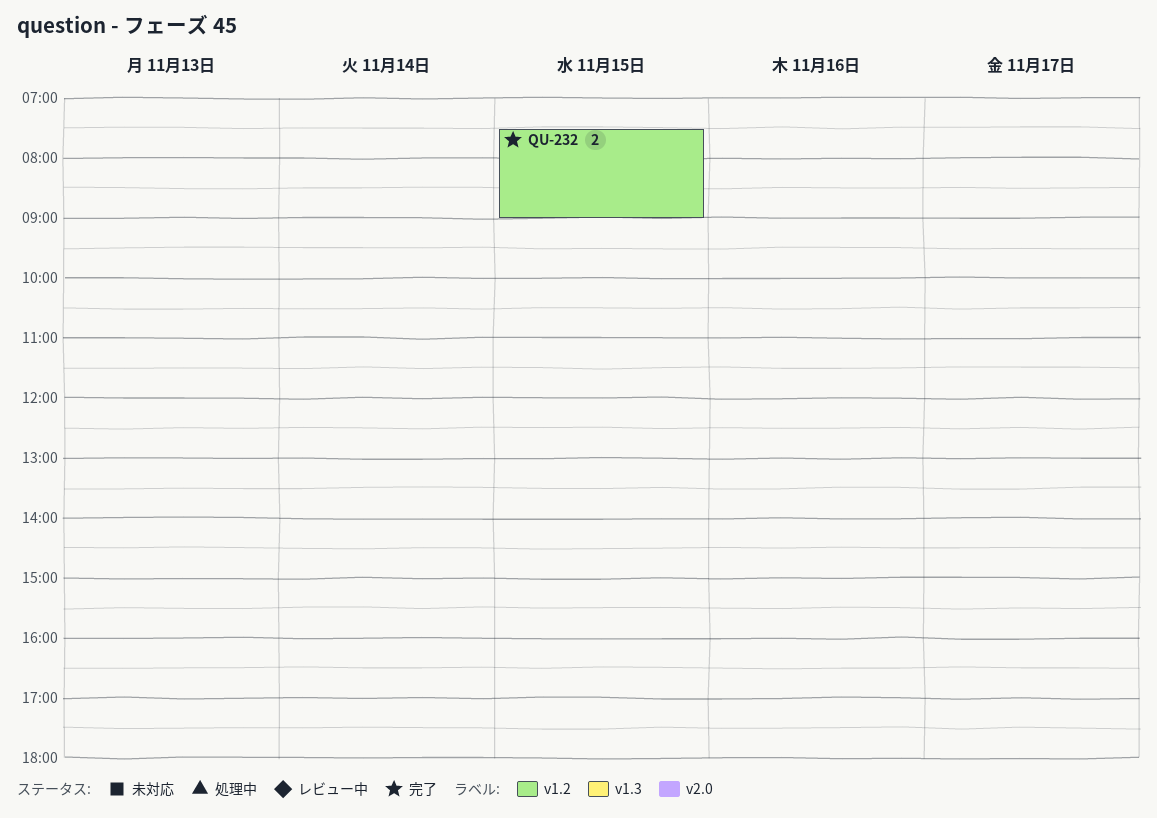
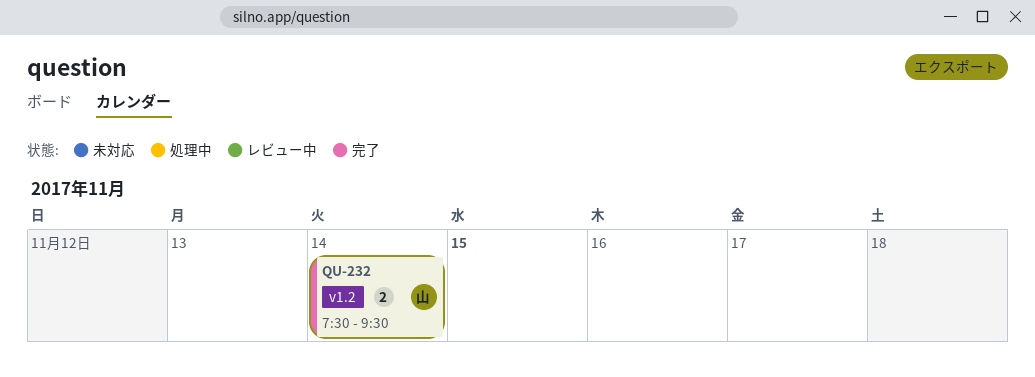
QU-232, day: Nov 15 -> Nov 14
QU-232, ends: 09:00 -> 09:30

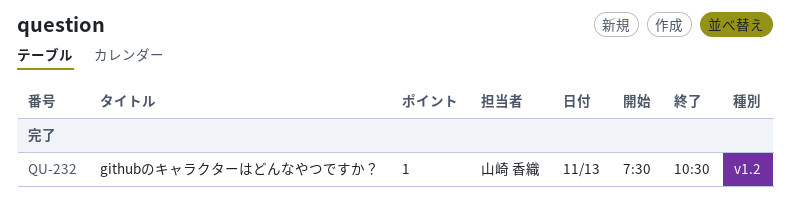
QU-232, estimate: 2 -> 1
QU-232, day: Nov 14 -> Nov 13
QU-232, ends: 09:30 -> 10:30

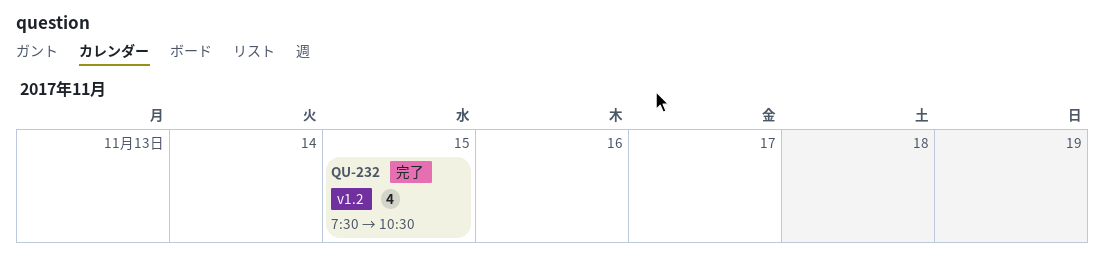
QU-232, estimate: 1 -> 4
QU-232, day: Nov 13 -> Nov 15

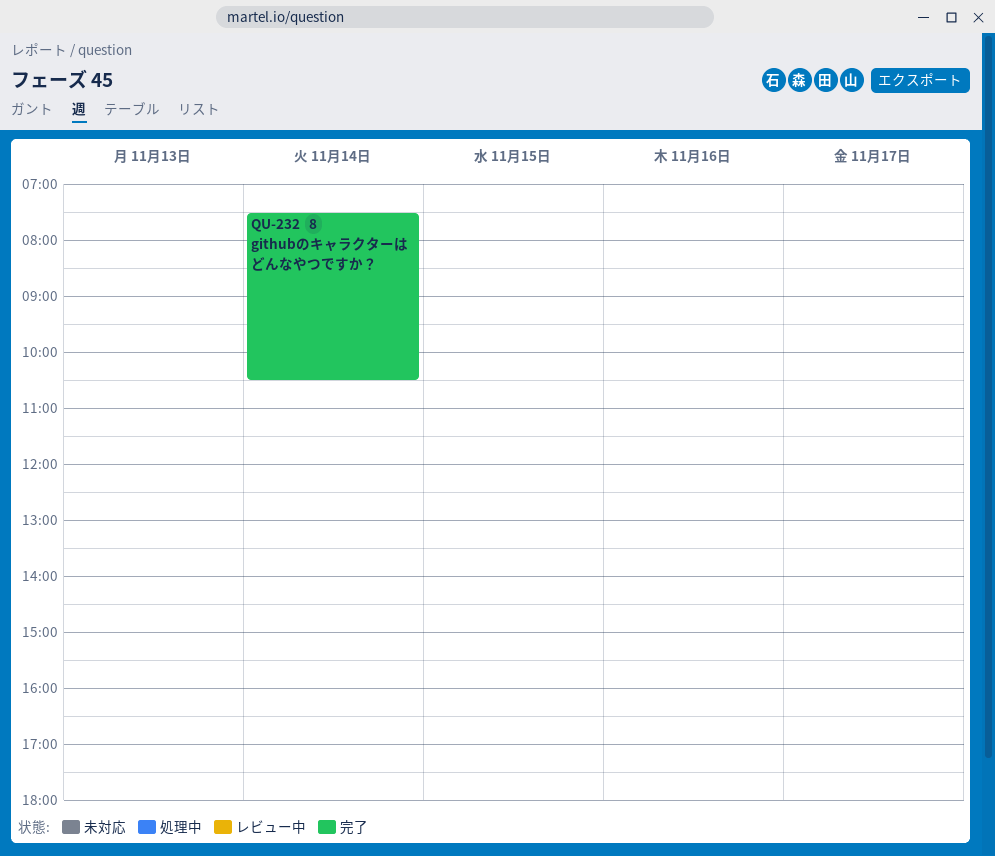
QU-232, estimate: 4 -> 8
QU-232, day: Nov 15 -> Nov 14

